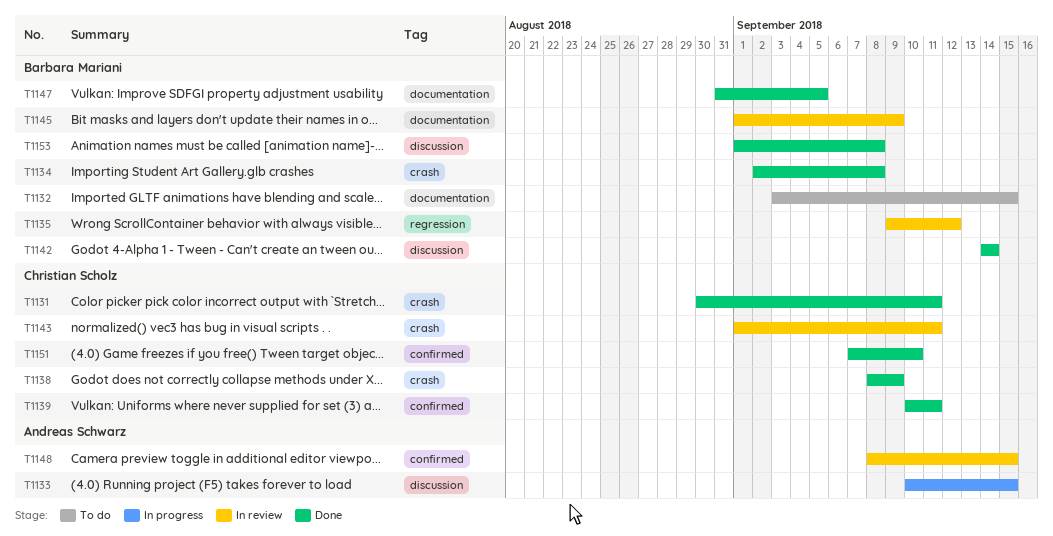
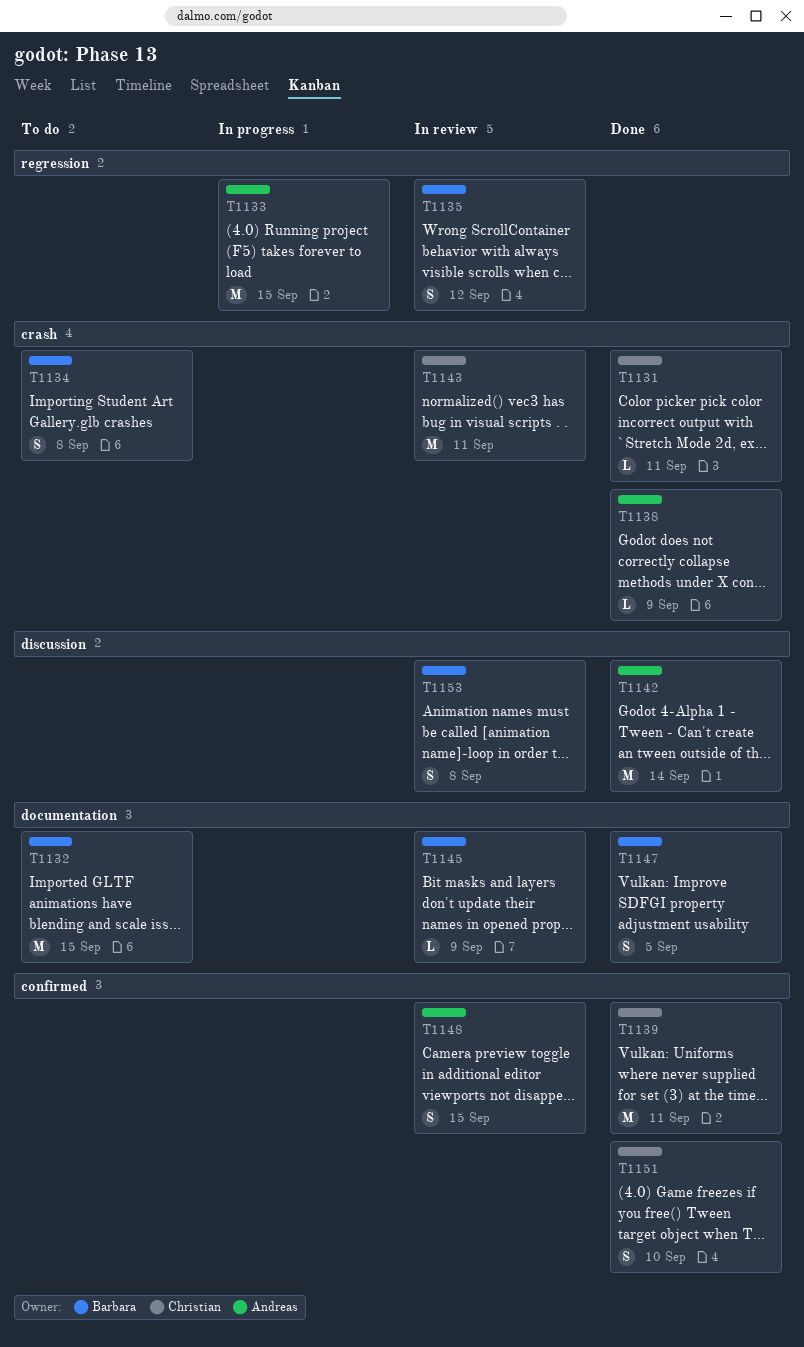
T1133, label: discussion -> regression
T1134, status: Done -> To do
T1138, owner: Christian Scholz -> Andreas Schwarz
T1142, owner: Barbara Mariani -> Andreas Schwarz
T1153, status: Done -> In review

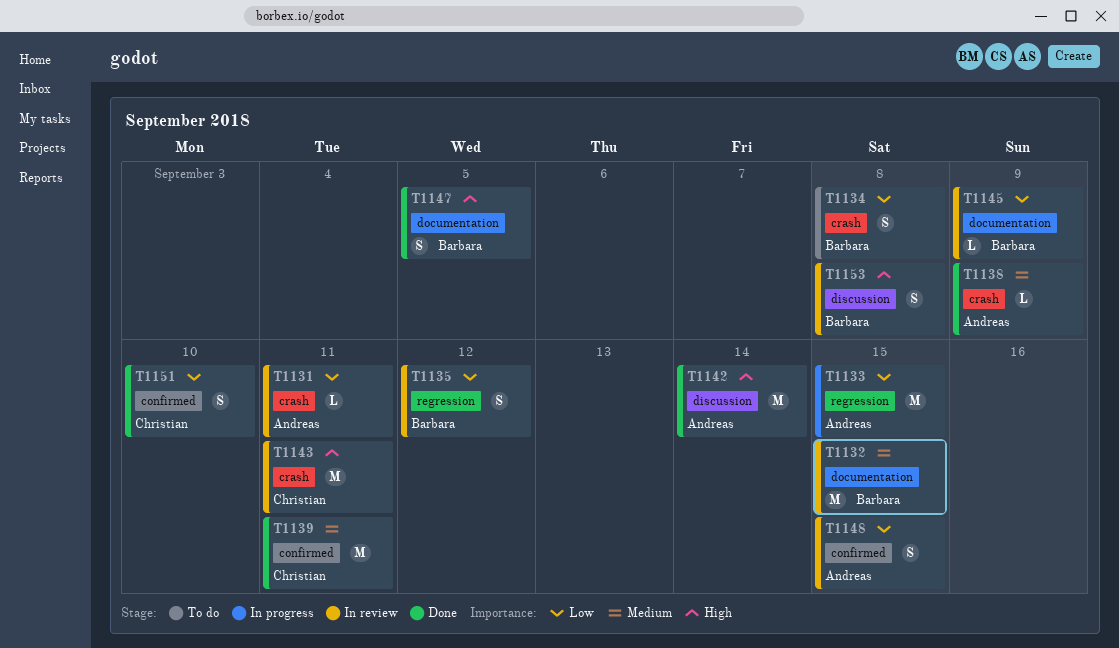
T1131, status: Done -> In review
T1131, owner: Christian -> Andreas
T1132, status: To do -> In review

